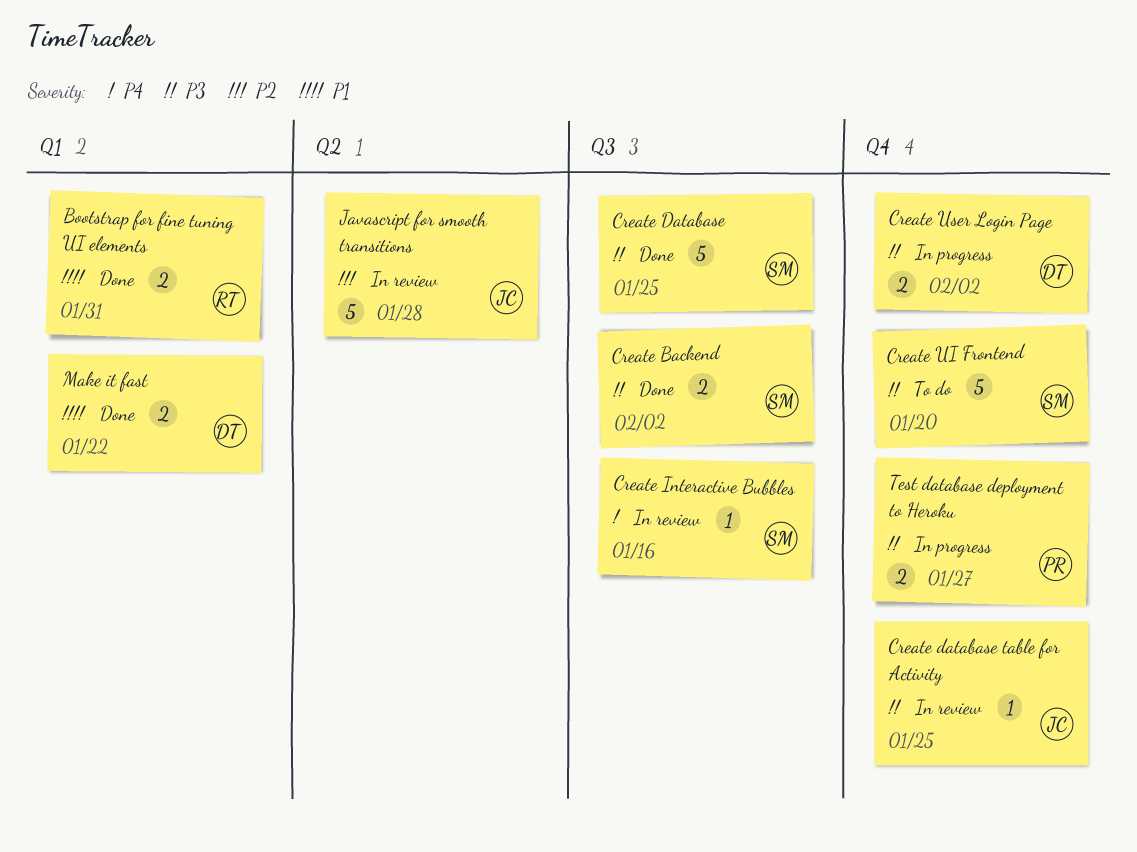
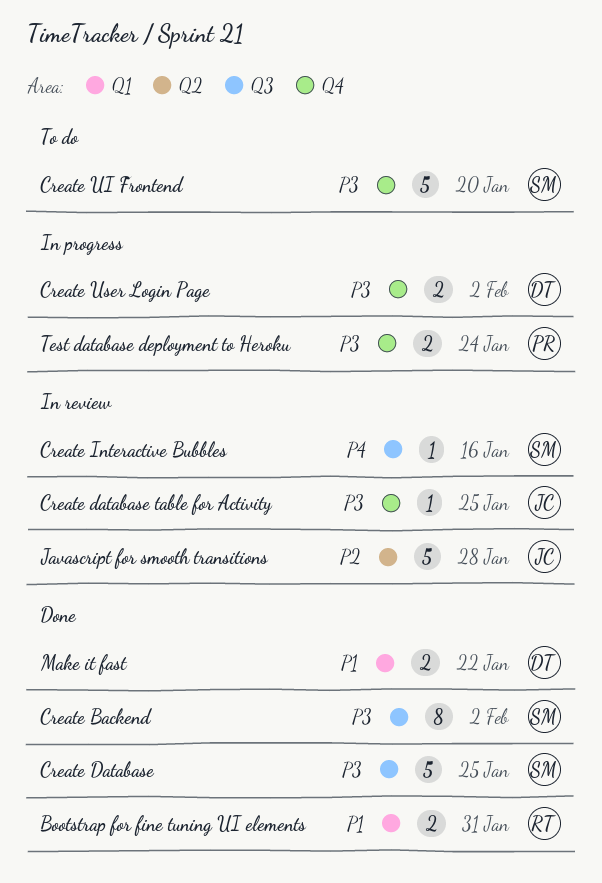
Create Backend, estimate: 2 -> 8
Test database deployment to Heroku, due: Jan 27 -> Jan 24

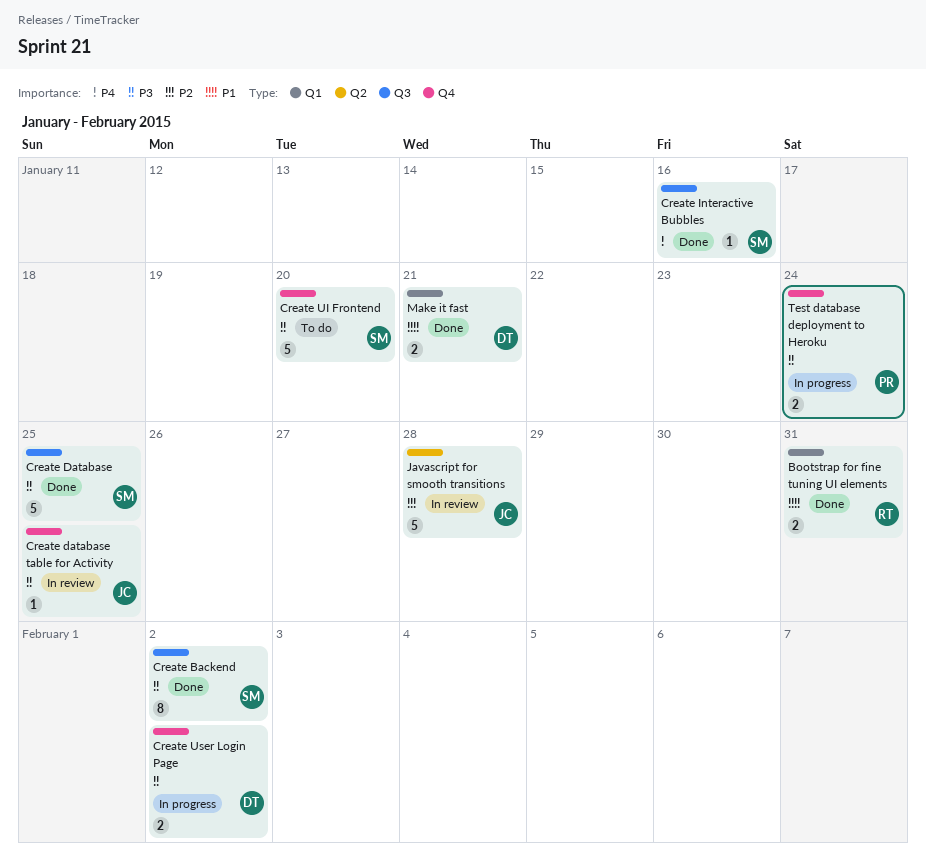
Create Interactive Bubbles, status: In review -> Done
Make it fast, due: Jan 22 -> Jan 21

